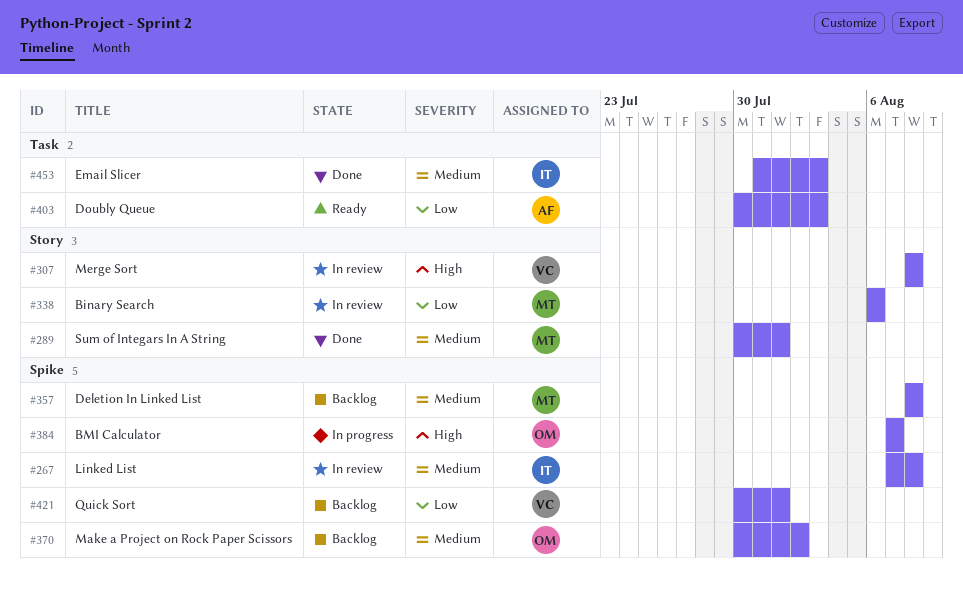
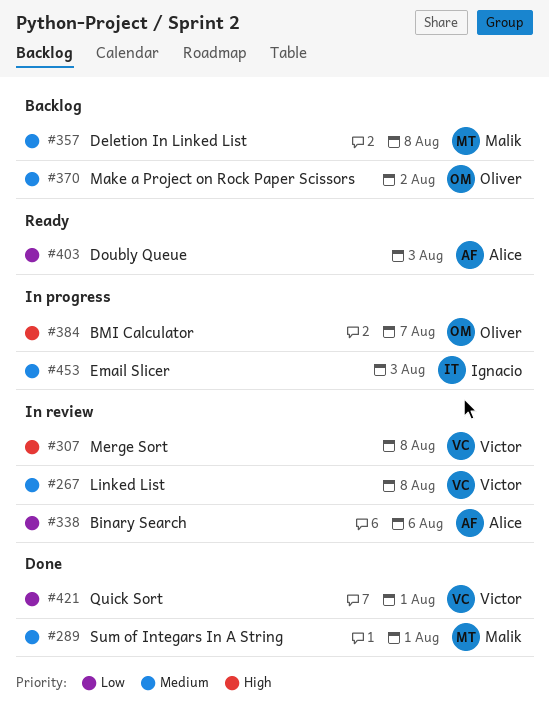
#267, owner: Ignacio -> Victor
#338, owner: Malik -> Alice
#421, status: Backlog -> Done
#453, status: Done -> In progress

